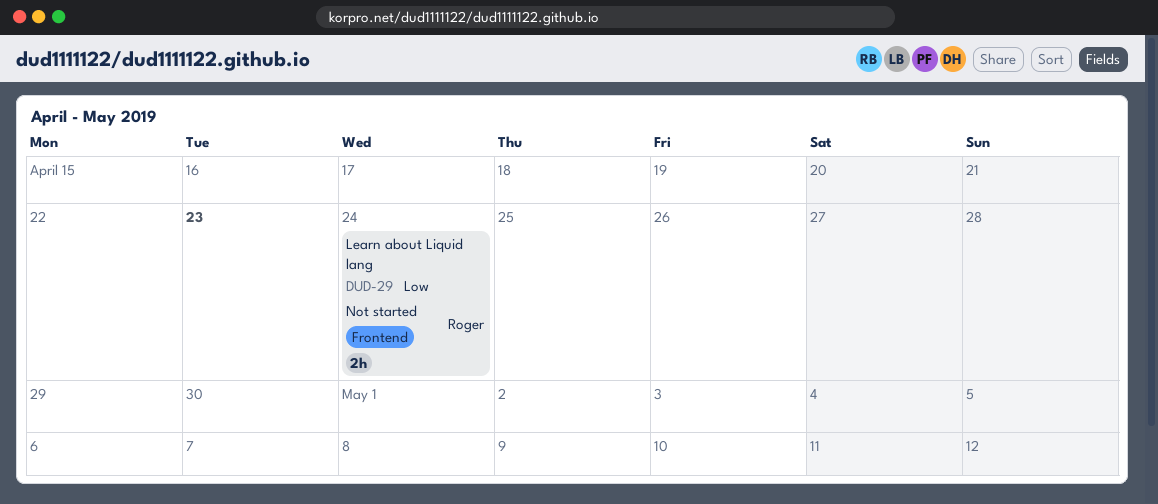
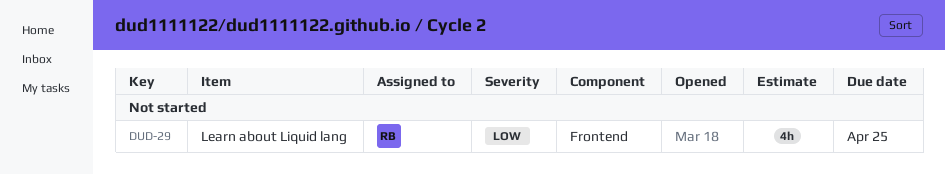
DUD-29, estimate: 2h -> 4h
DUD-29, due: Apr 24 -> Apr 25

